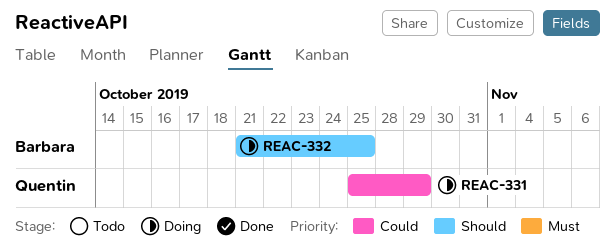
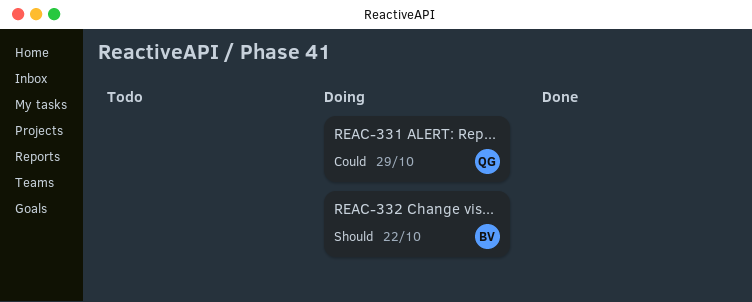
REAC-332, due: Oct 25 -> Oct 22

